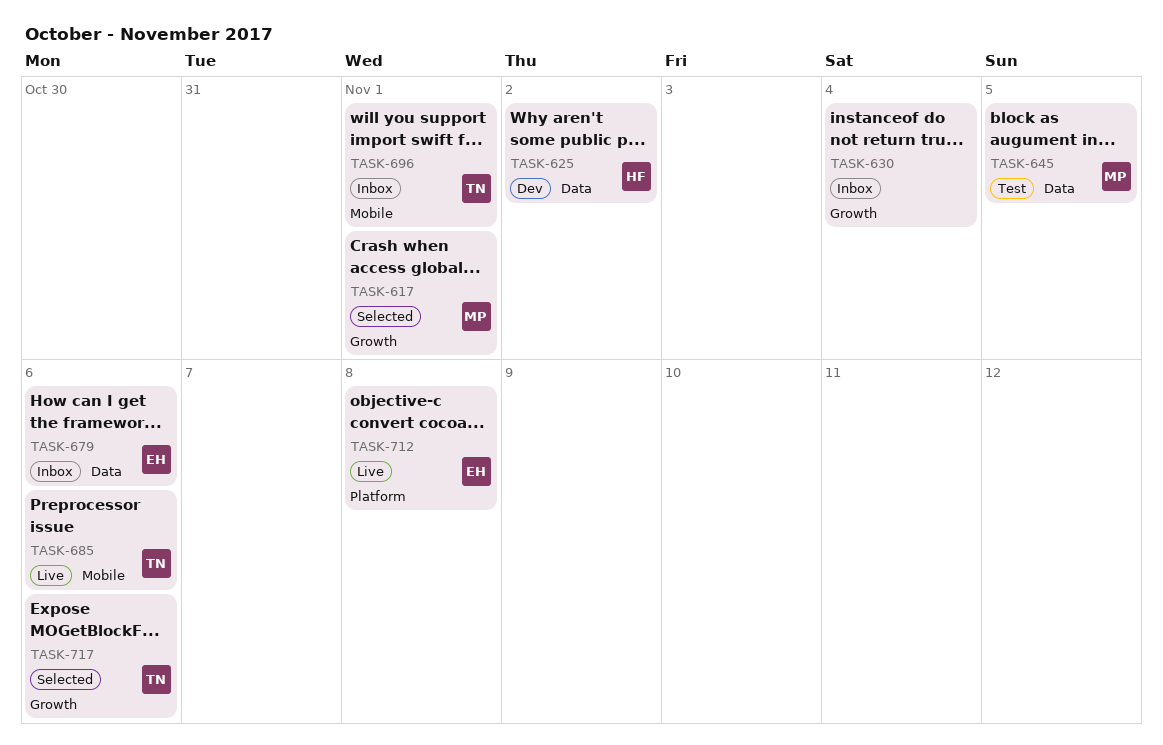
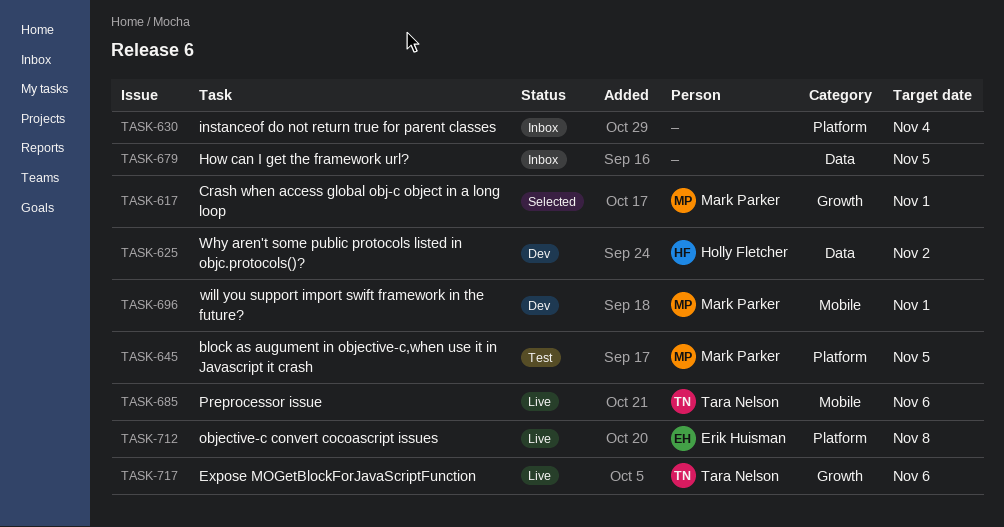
TASK-630, label: Growth -> Platform
TASK-645, label: Data -> Platform
TASK-679, owner: Erik Huisman -> none
TASK-679, due: Nov 6 -> Nov 5
TASK-696, status: Inbox -> Dev
TASK-696, owner: Tara Nelson -> Mark Parker
TASK-717, status: Selected -> Live

